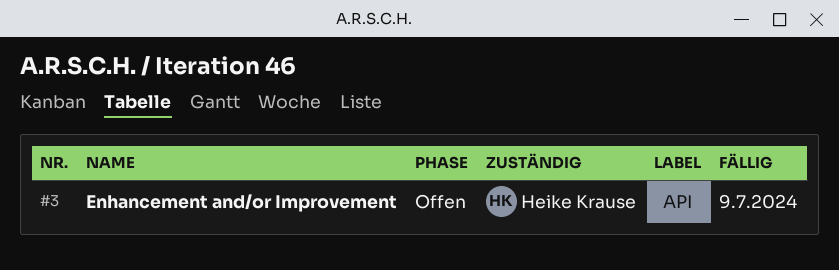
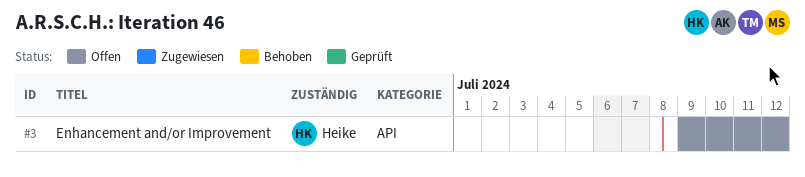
#3, due: Jul 9 -> Jul 12

